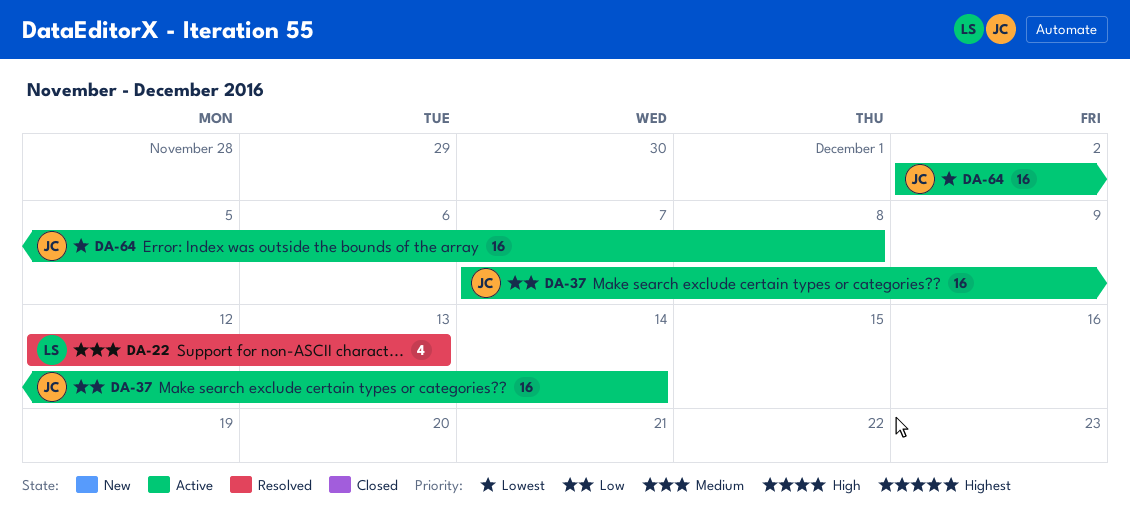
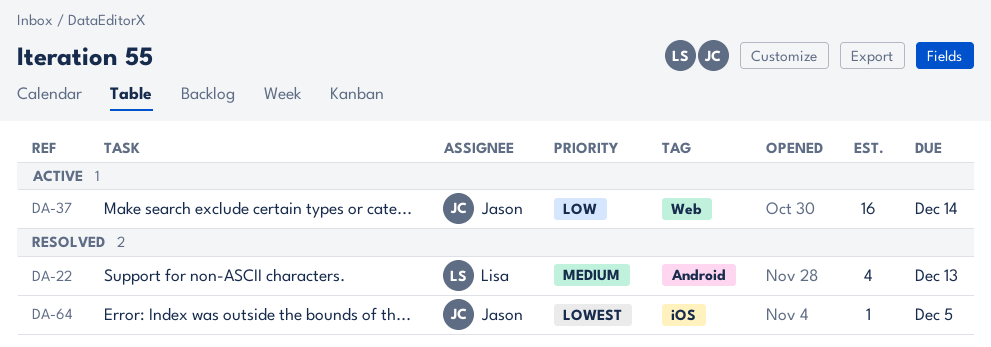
DA-64, status: Active -> Resolved
DA-64, estimate: 16 -> 1
DA-64, due: Dec 8 -> Dec 5

